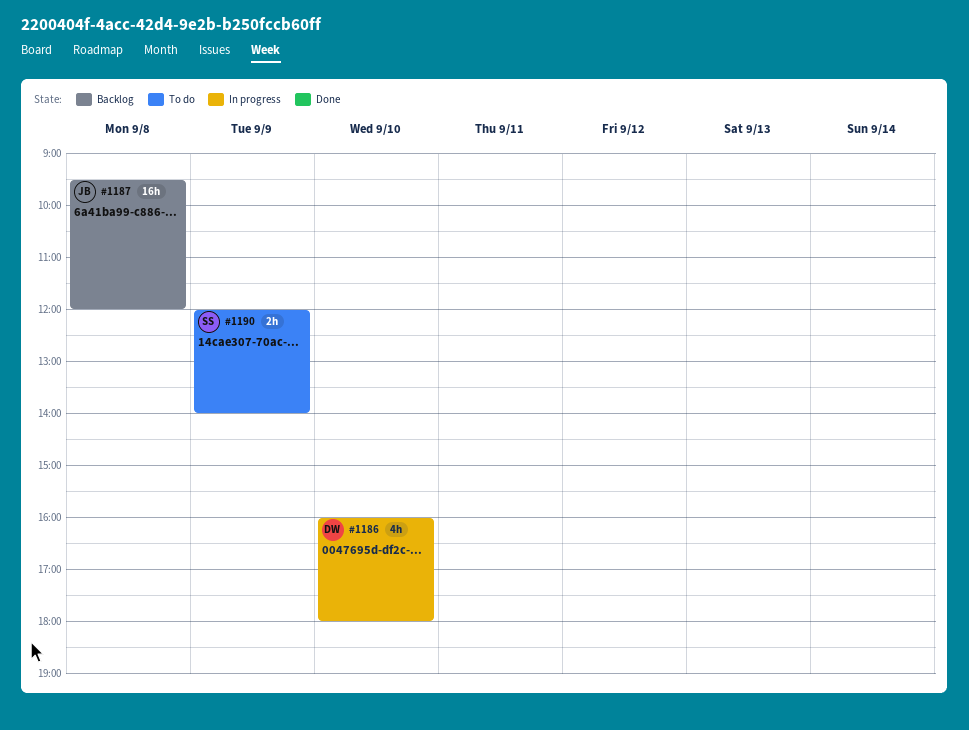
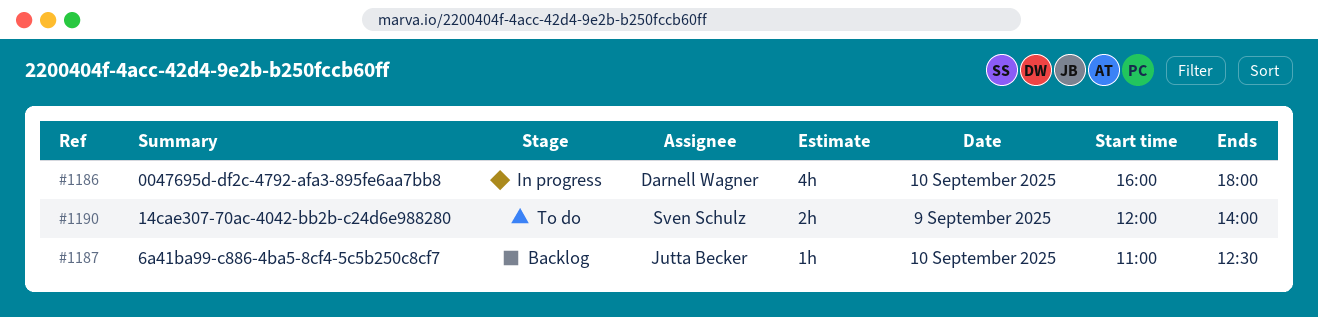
#1187, estimate: 16h -> 1h
#1187, day: Sep 8 -> Sep 10
#1187, begins: 09:30 -> 11:00
#1187, ends: 12:00 -> 12:30

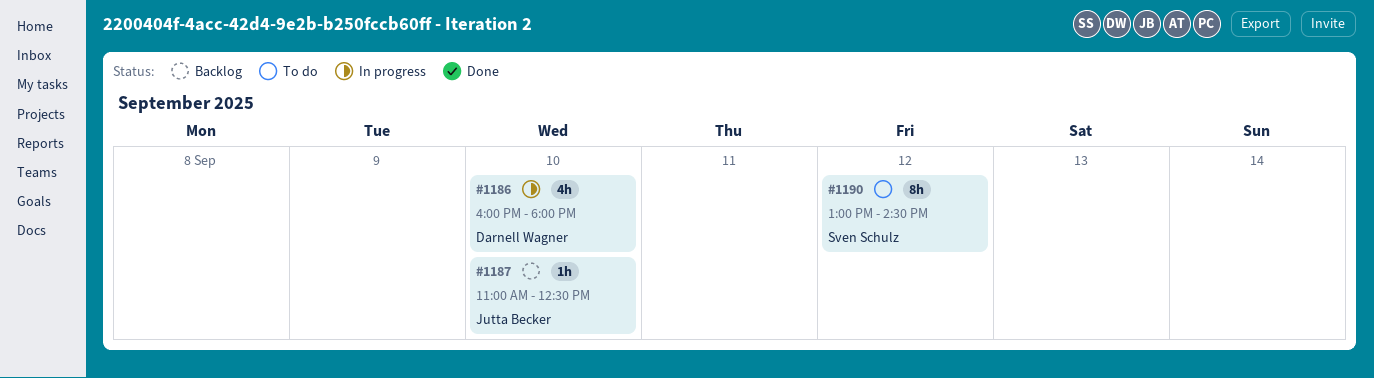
#1190, estimate: 2h -> 8h
#1190, day: Sep 9 -> Sep 12
#1190, begins: 12:00 -> 13:00
#1190, ends: 14:00 -> 14:30

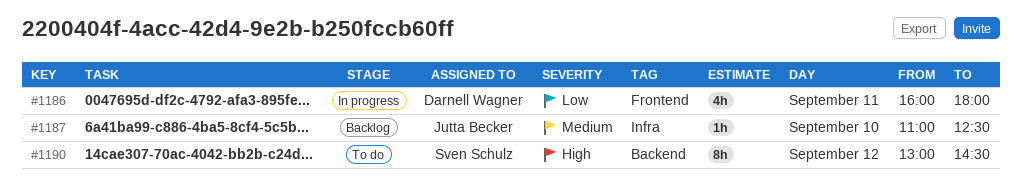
#1186, day: Sep 10 -> Sep 11

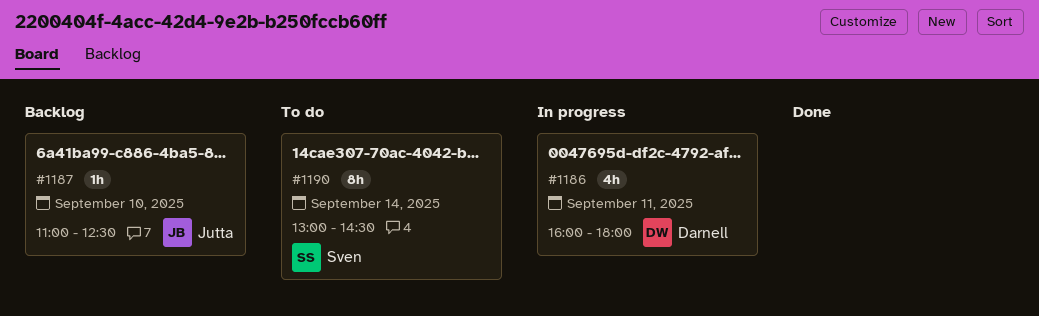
#1190, day: Sep 12 -> Sep 14

